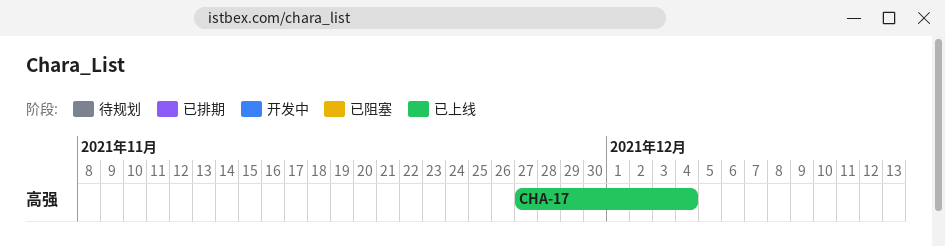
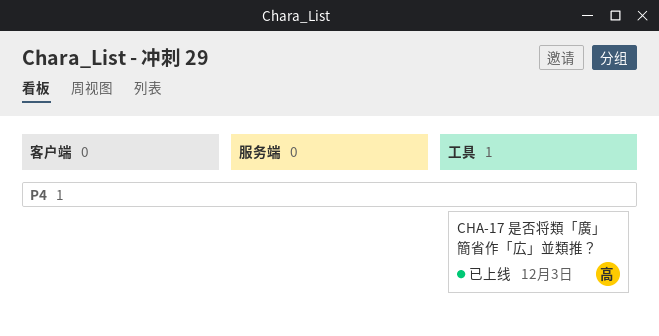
CHA-17, due: Dec 4 -> Dec 3

